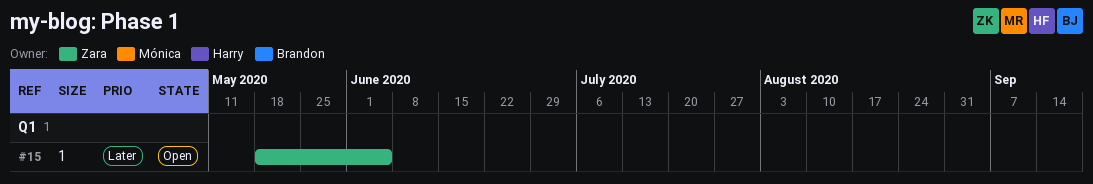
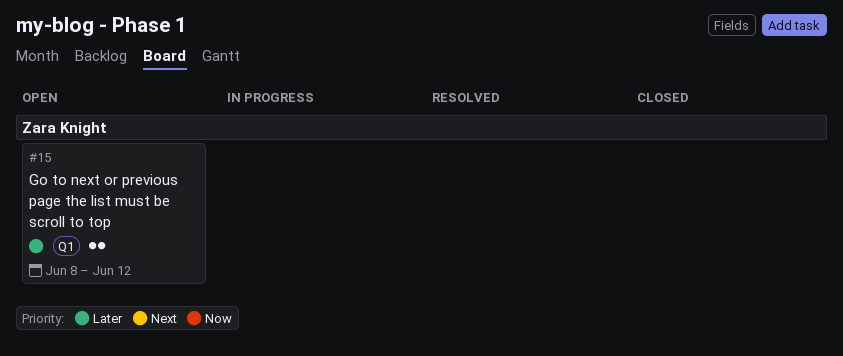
#15, estimate: 1 -> 2
#15, start: May 18 -> Jun 8
#15, due: Jun 5 -> Jun 12

